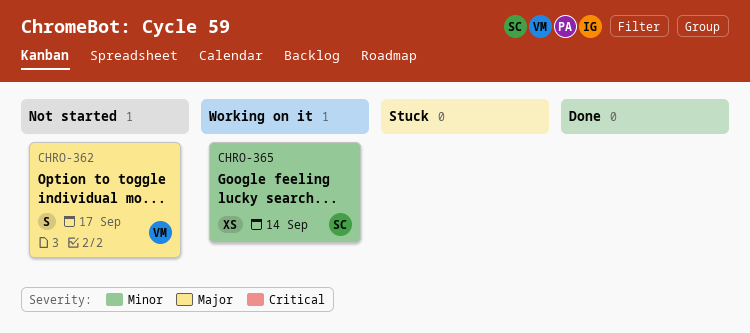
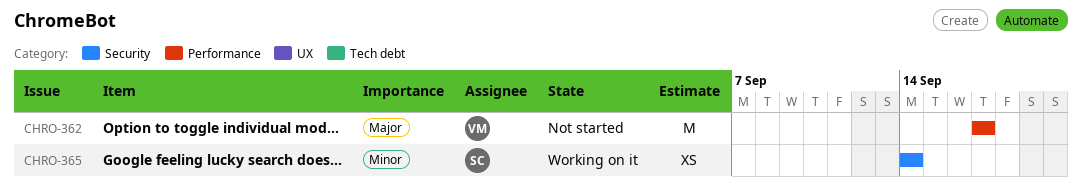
CHRO-362, estimate: S -> M

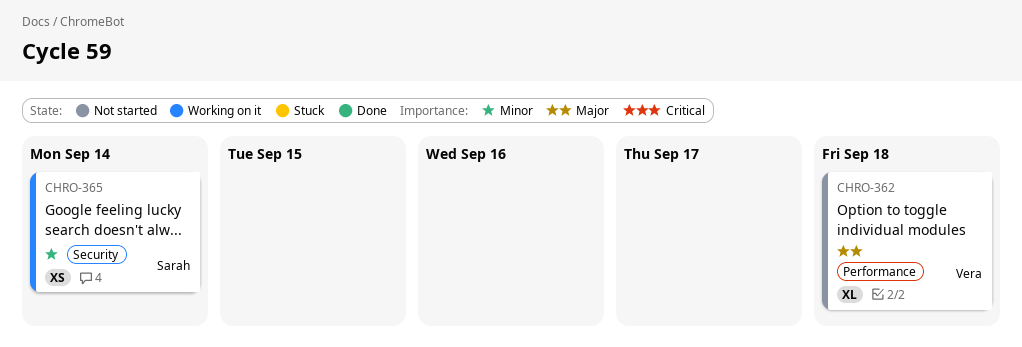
CHRO-362, estimate: M -> XL
CHRO-362, due: Sep 17 -> Sep 18

